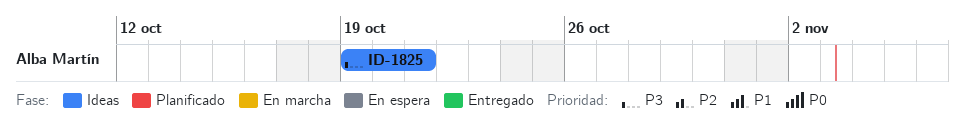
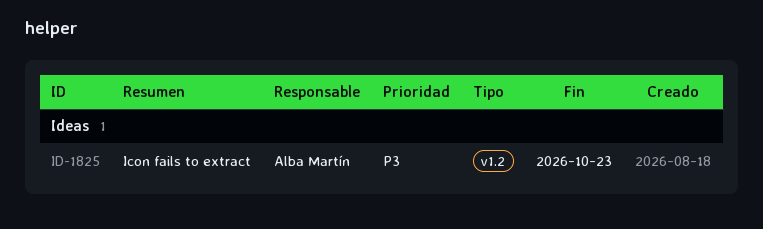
ID-1825, due: Oct 21 -> Oct 23

